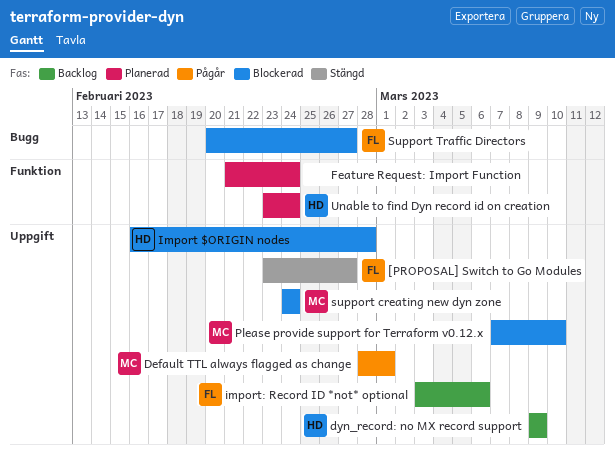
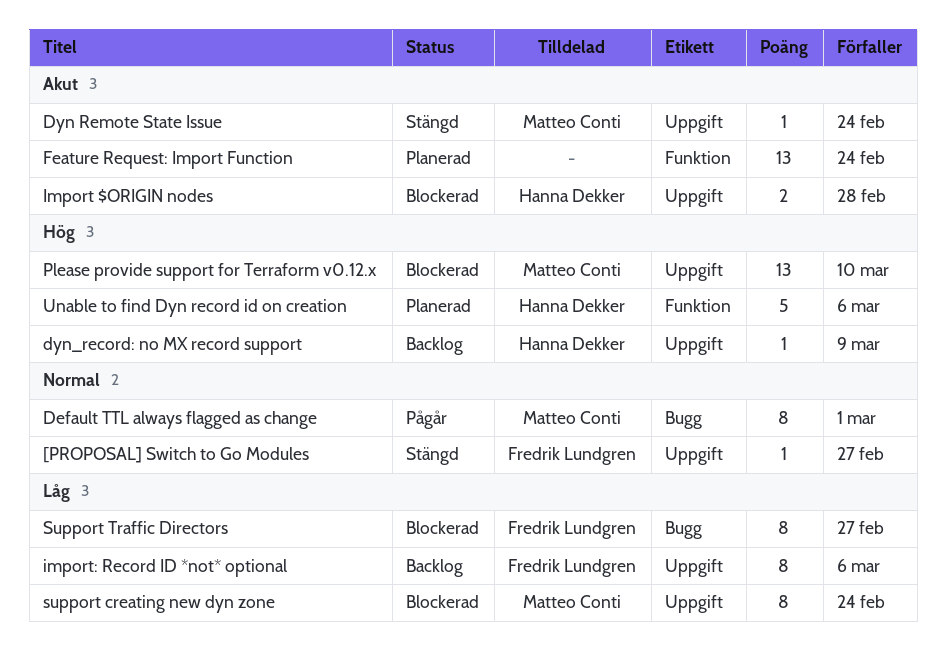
Default TTL always flagged as change, label: Uppgift -> Bugg
Dyn Remote State Issue: none -> present
Unable to find Dyn record id on creation, due: Feb 24 -> Mar 6

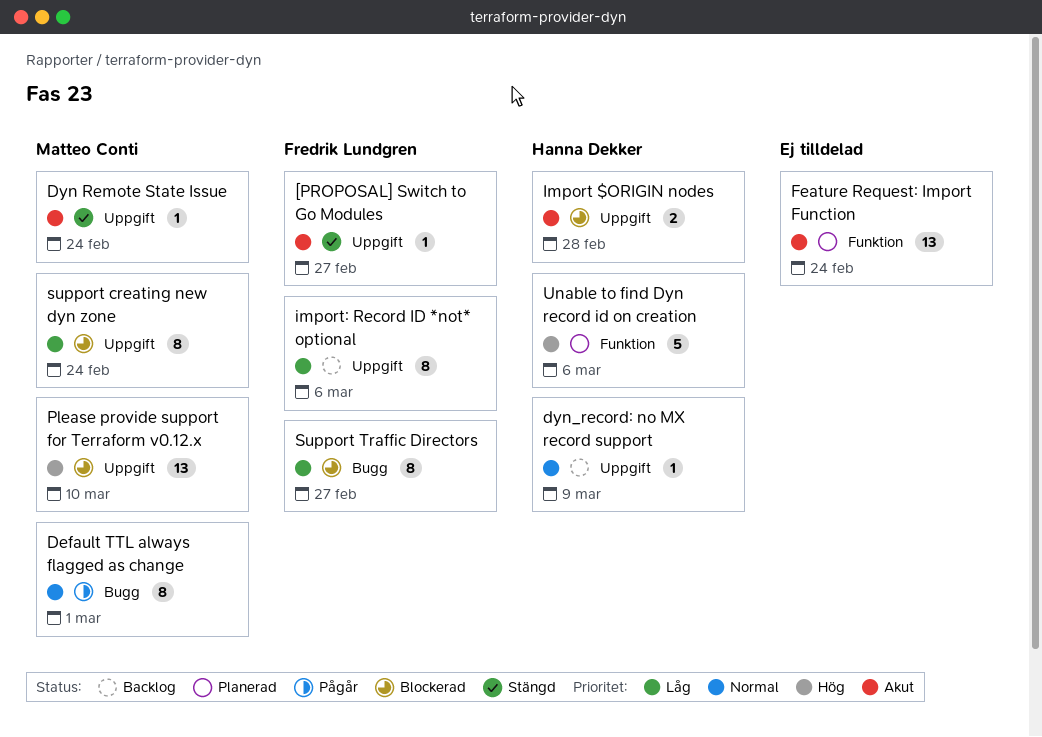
[PROPOSAL] Switch to Go Modules, priority: Normal -> Akut
dyn_record: no MX record support, priority: Hög -> Normal

